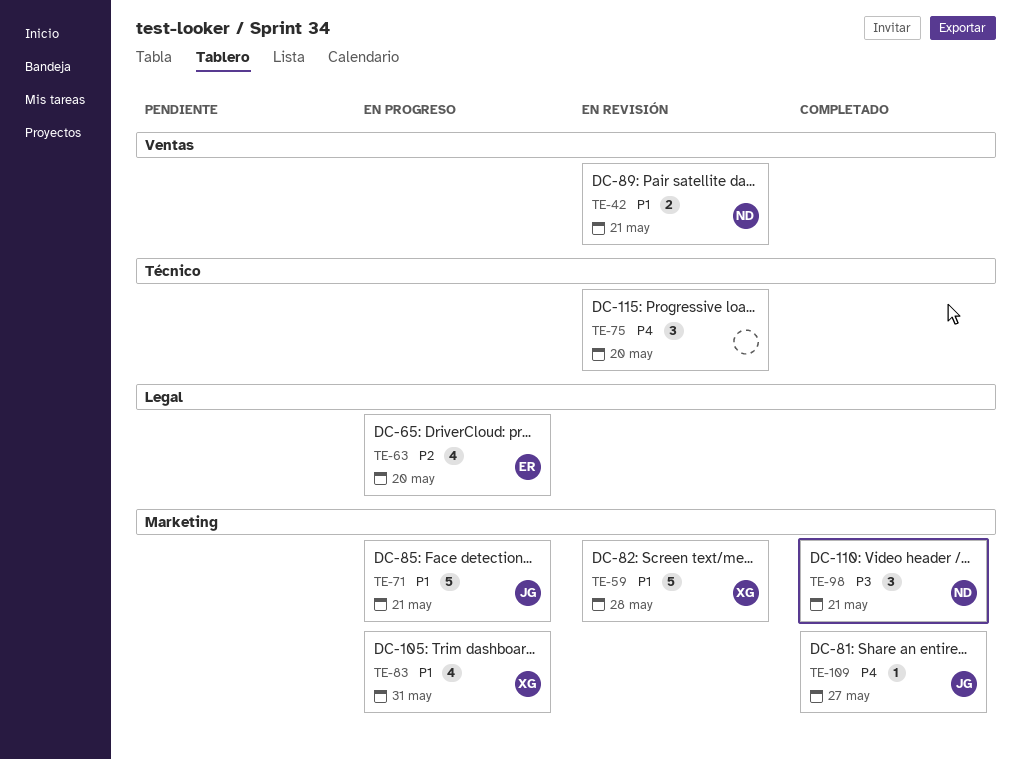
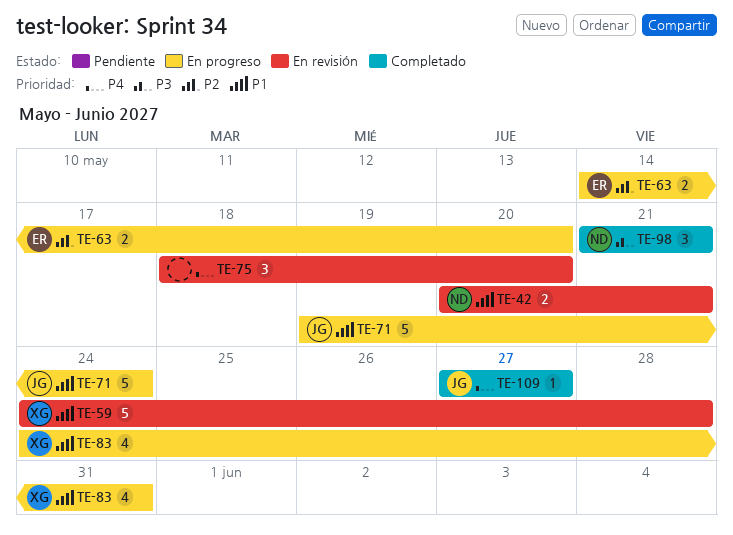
TE-63, estimate: 4 -> 2
TE-71, due: May 21 -> May 24

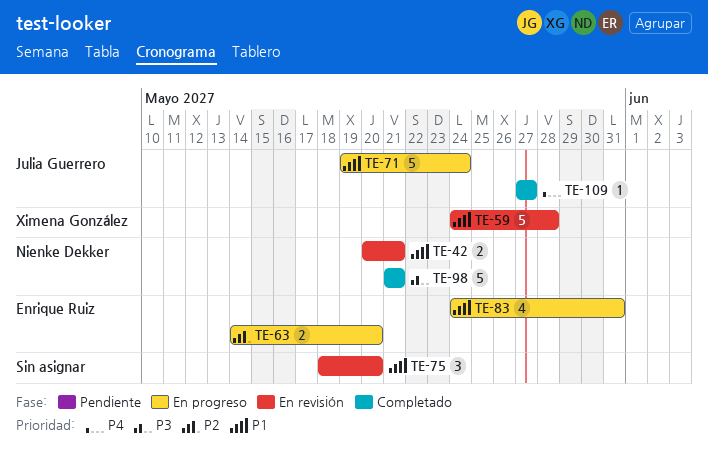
TE-75, priority: P4 -> P1
TE-83, owner: Ximena González -> Enrique Ruiz
TE-98, estimate: 3 -> 5

